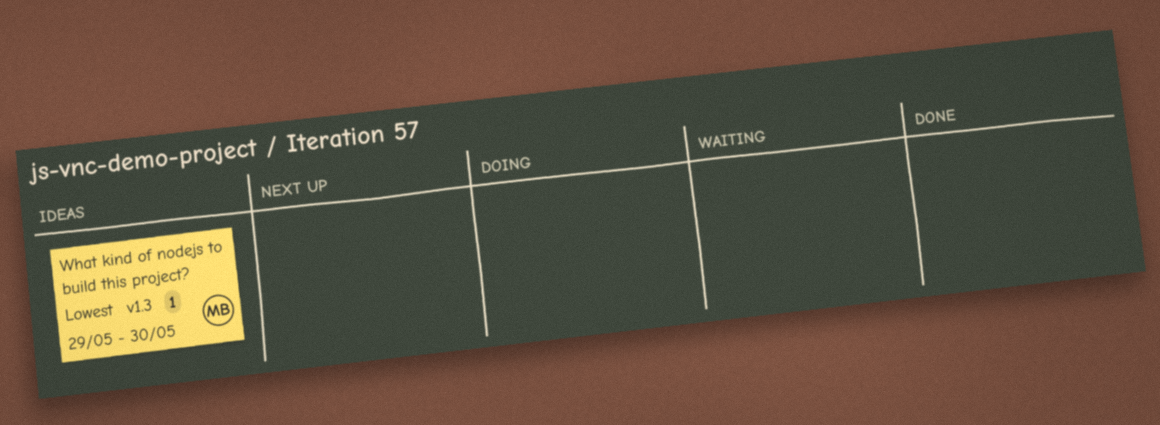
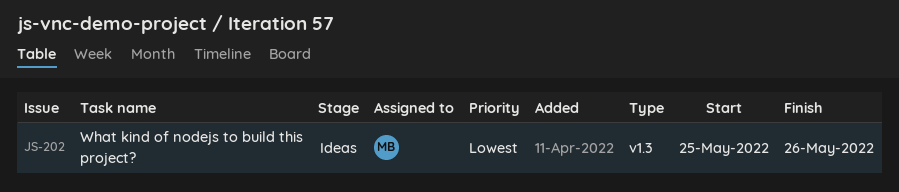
What kind of nodejs to build this project?, start: May 29 -> May 25
What kind of nodejs to build this project?, due: May 30 -> May 26

